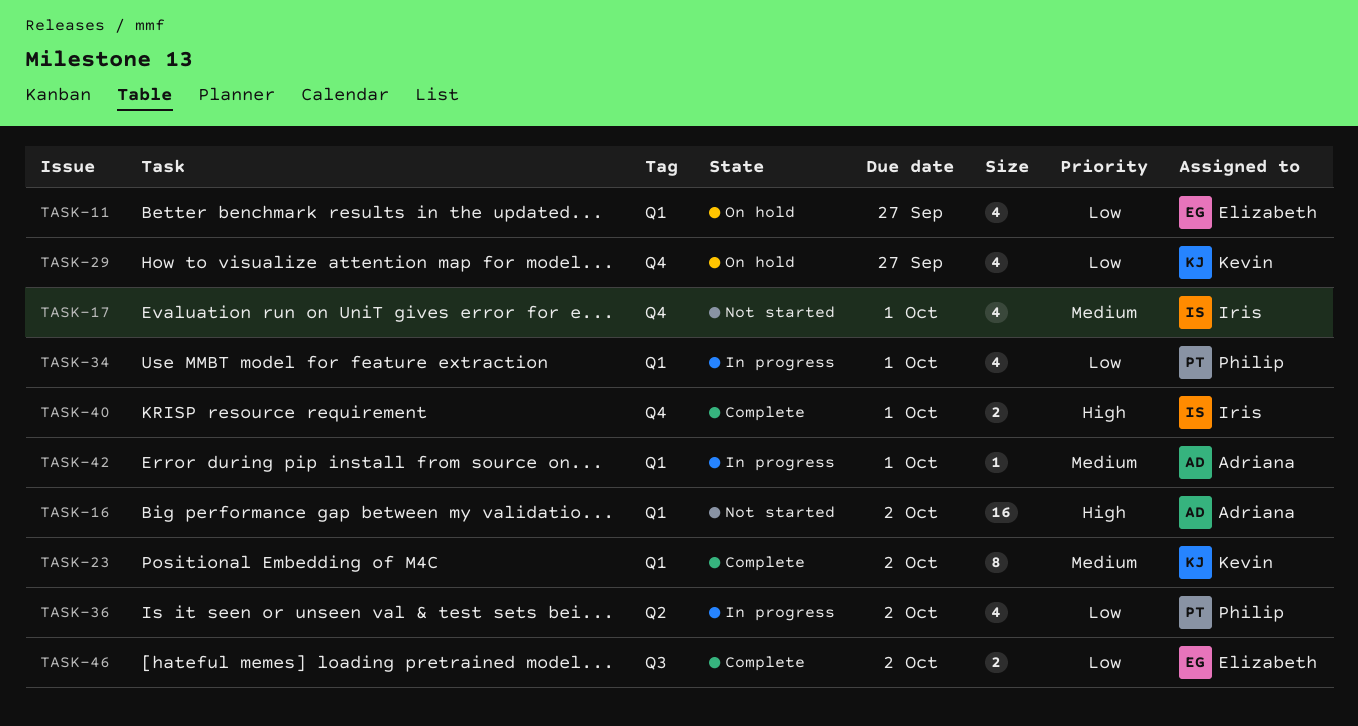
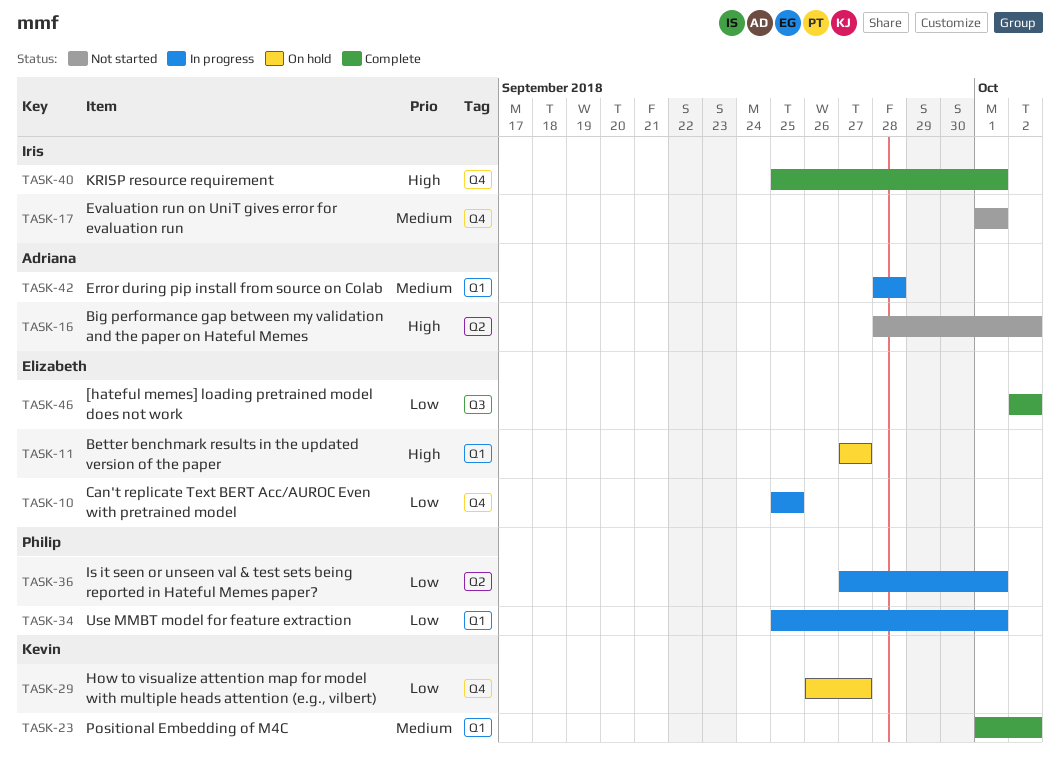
TASK-10: none -> present
TASK-11, priority: Low -> High
TASK-16, label: Q1 -> Q2
TASK-36, due: Oct 2 -> Oct 1
TASK-42, due: Oct 1 -> Sep 28

